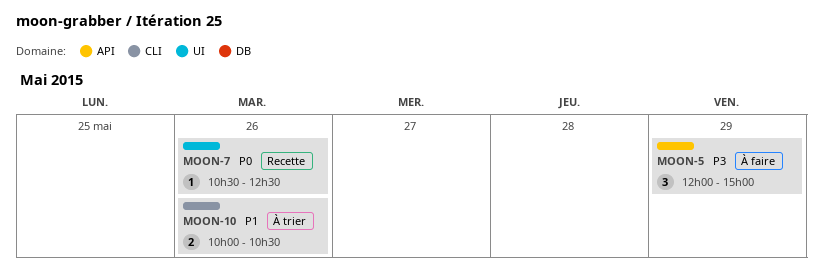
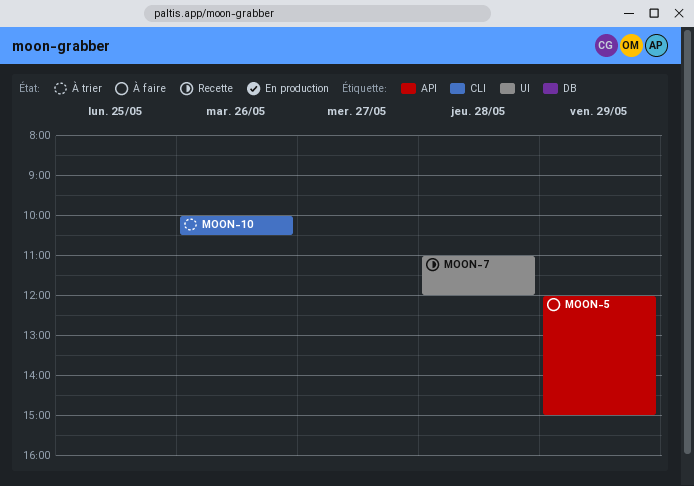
MOON-7, day: May 26 -> May 28
MOON-7, begins: 10:30 -> 11:00
MOON-7, ends: 12:30 -> 12:00

